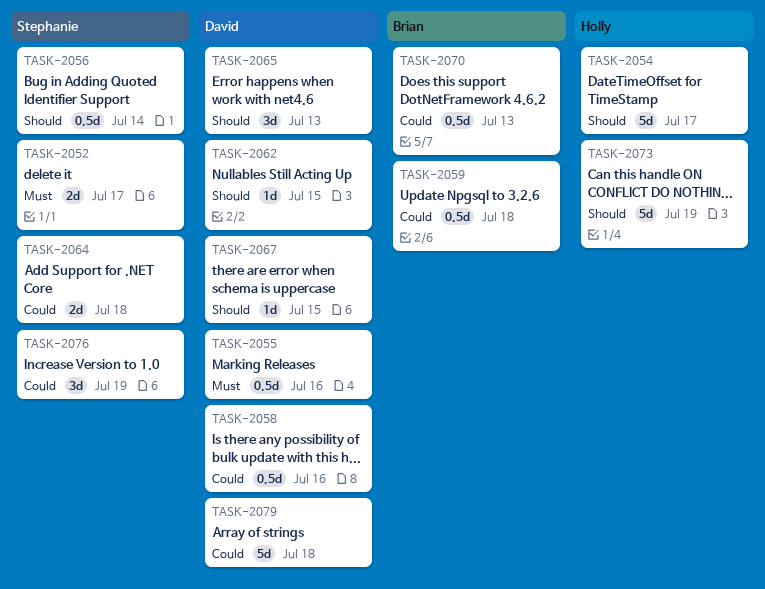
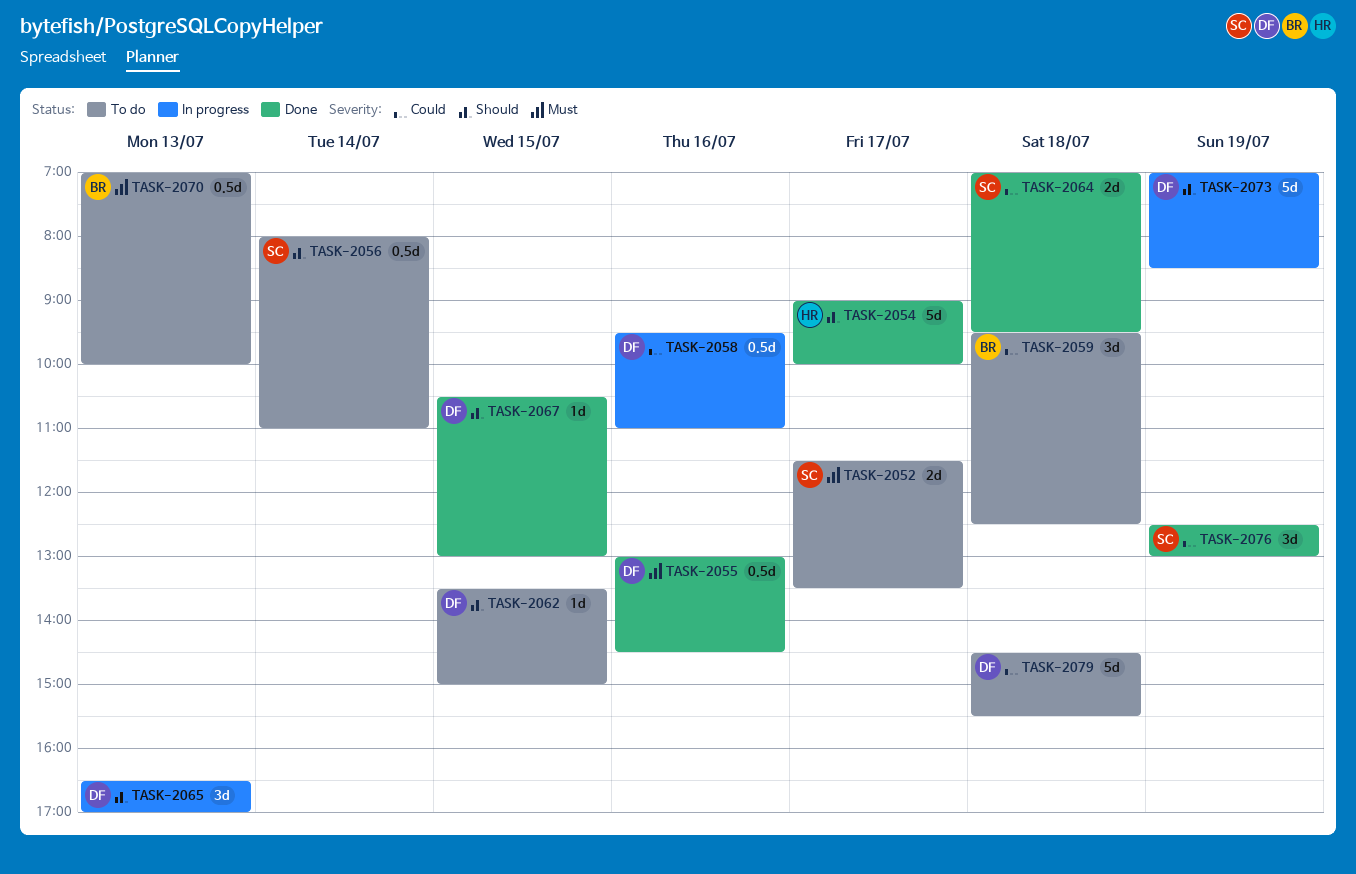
TASK-2059, estimate: 0.5d -> 3d
TASK-2070, priority: Could -> Must
TASK-2073, owner: Holly -> David

